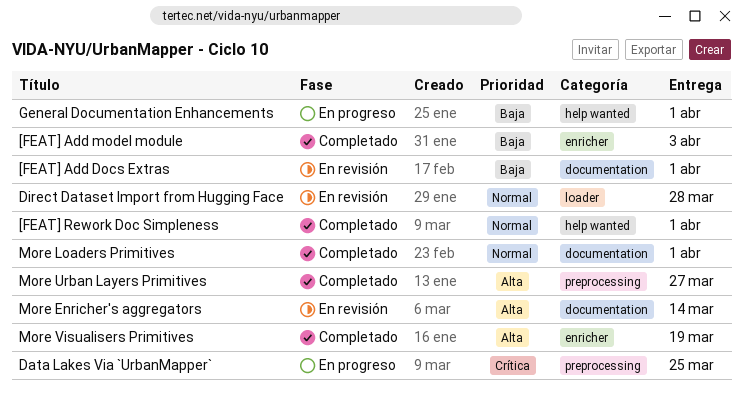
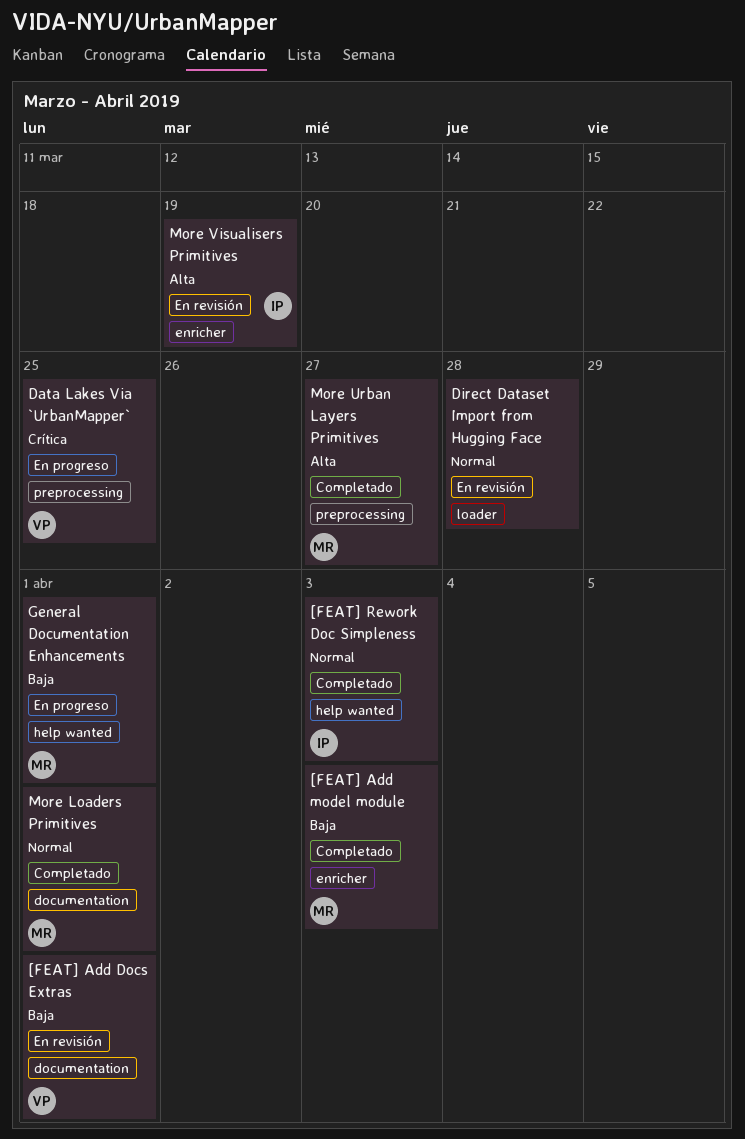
[FEAT] Rework Doc Simpleness, due: Apr 1 -> Apr 3
More Enricher's aggregators: present -> none
More Visualisers Primitives, status: Completado -> En revisión

